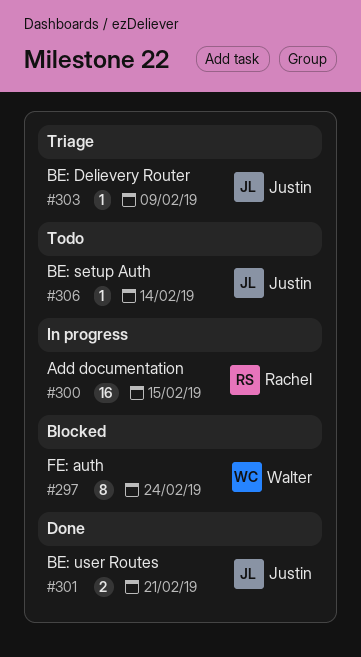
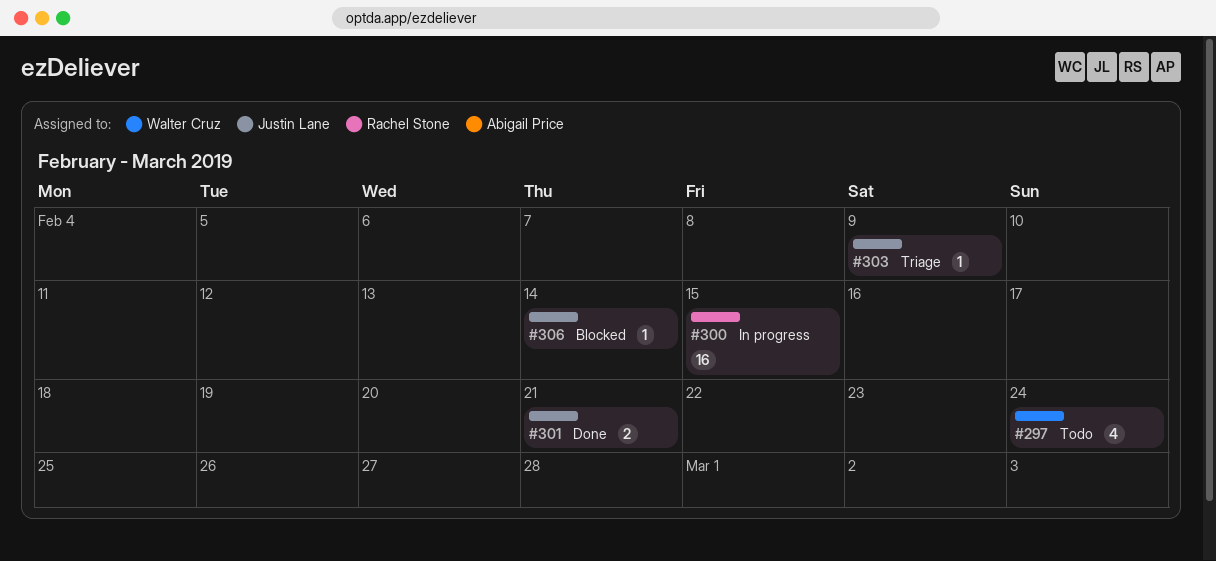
#297, status: Blocked -> Todo
#297, estimate: 8 -> 4
#306, status: Todo -> Blocked

